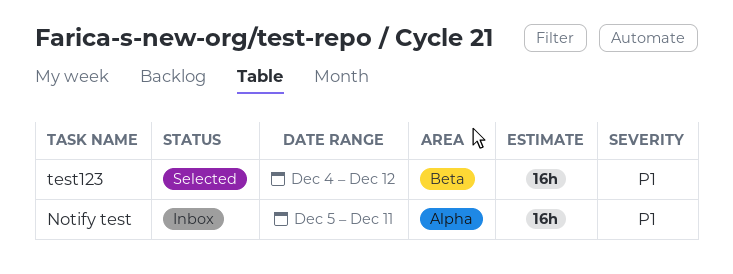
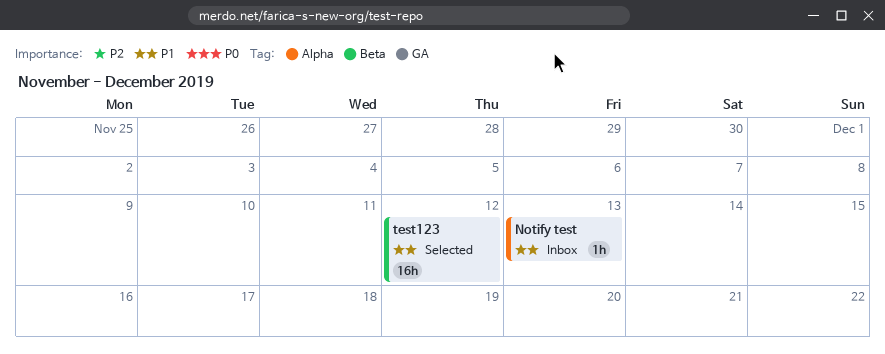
Notify test, estimate: 16h -> 1h
Notify test, due: Dec 11 -> Dec 13

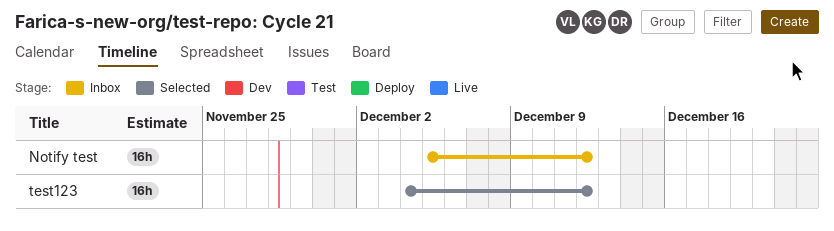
Notify test, estimate: 1h -> 16h
Notify test, due: Dec 13 -> Dec 12

